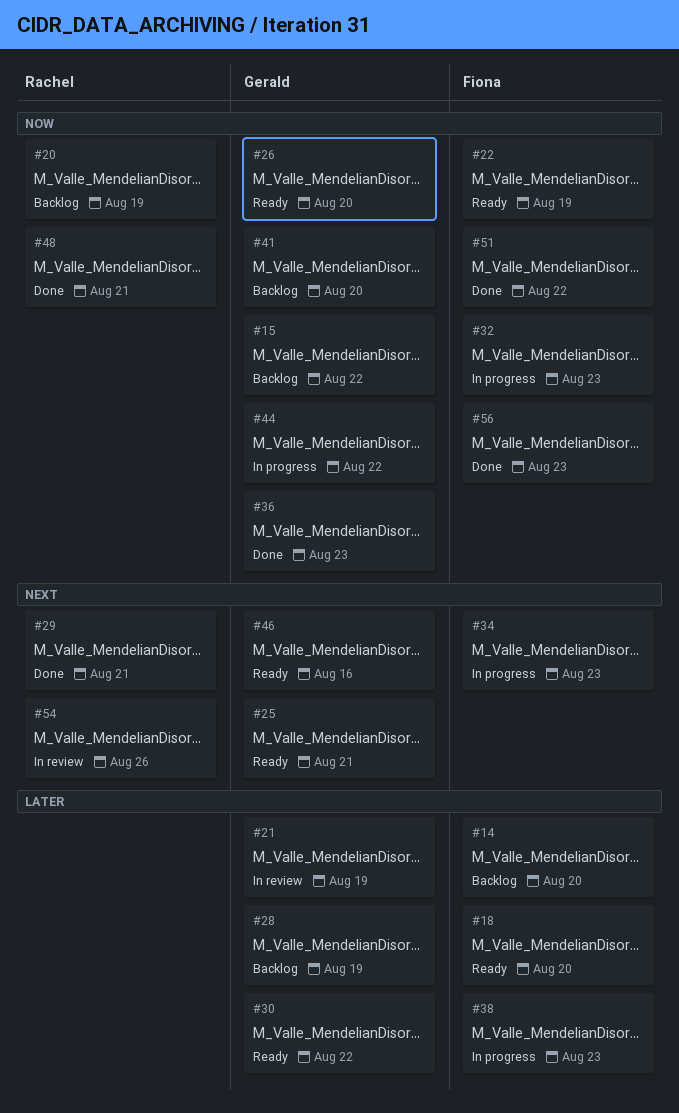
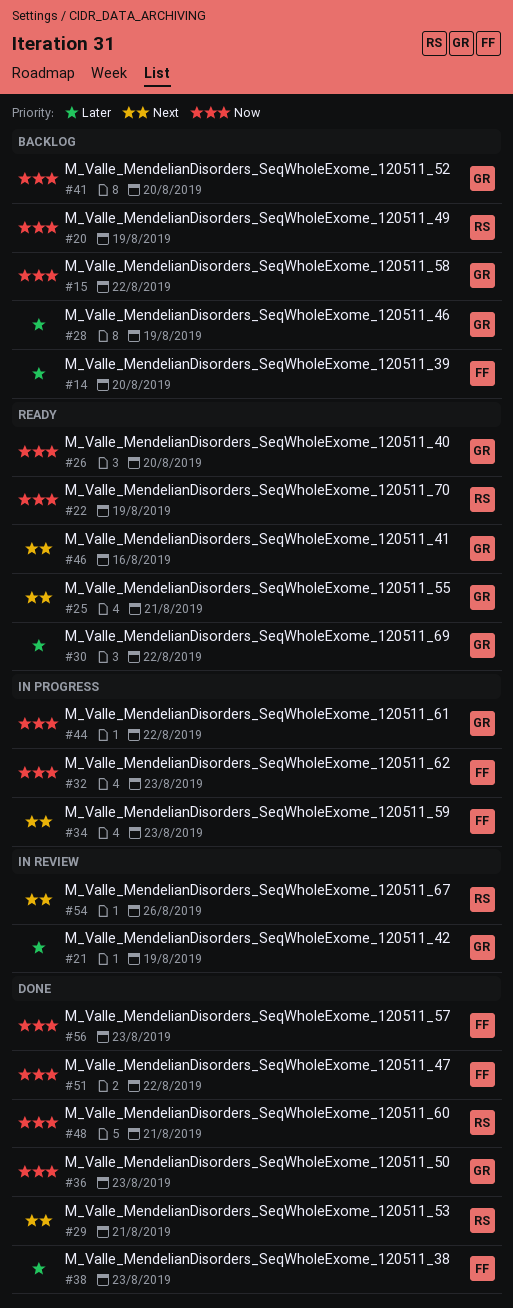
#18: present -> none
#22, owner: Fiona -> Rachel
#38, status: In progress -> Done

